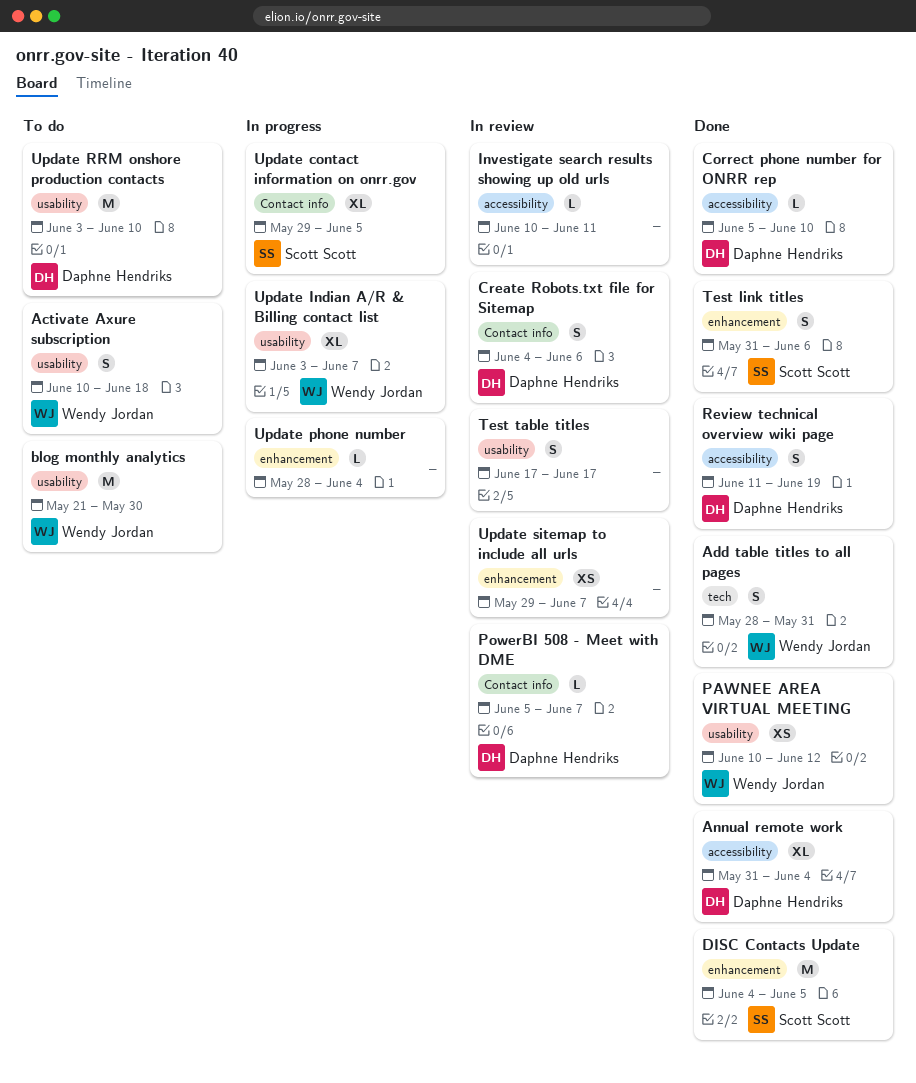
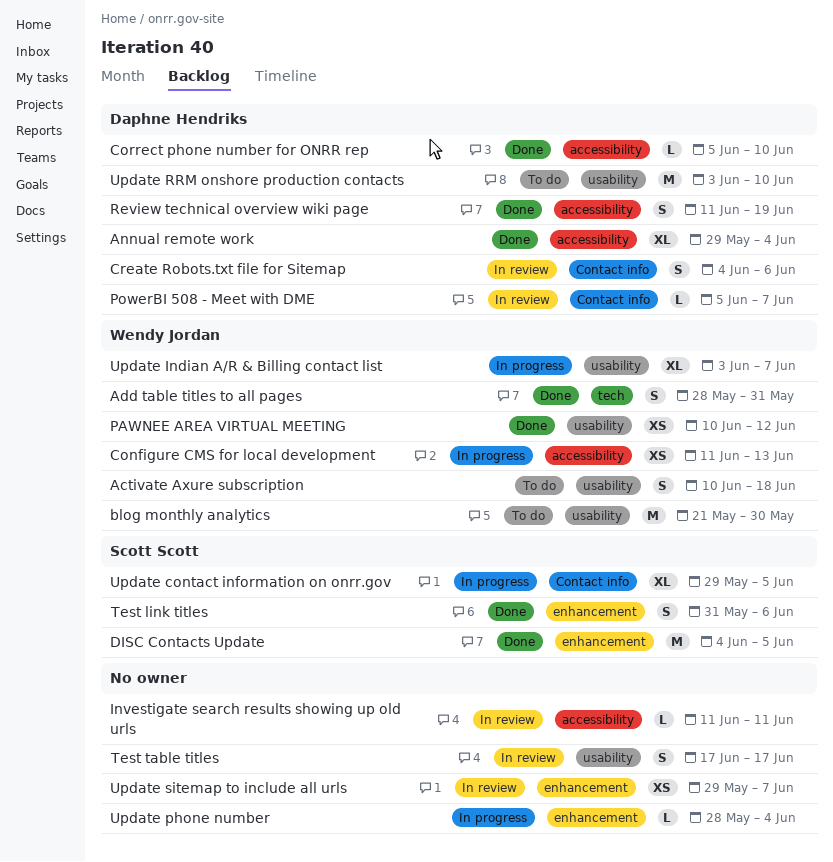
Annual remote work, start: May 31 -> May 29
Configure CMS for local development: none -> present
Investigate search results showing up old urls, start: Jun 10 -> Jun 11

